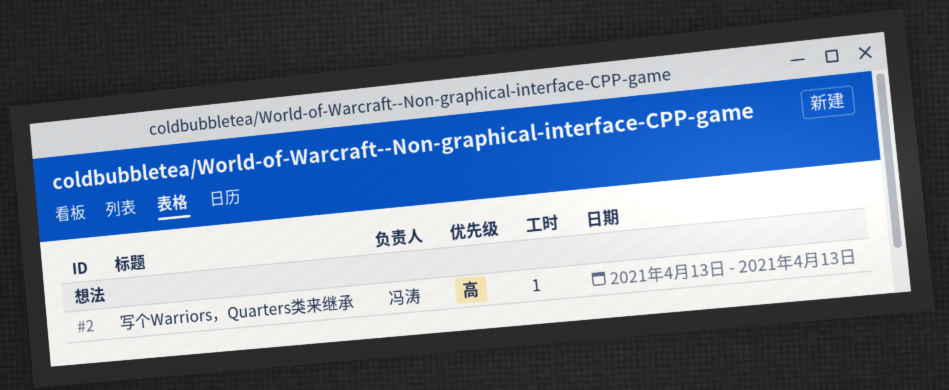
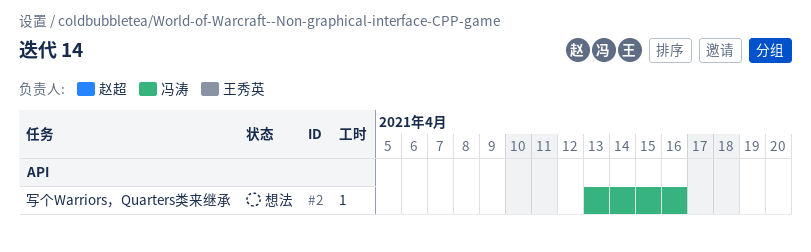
#2, due: Apr 13 -> Apr 16

